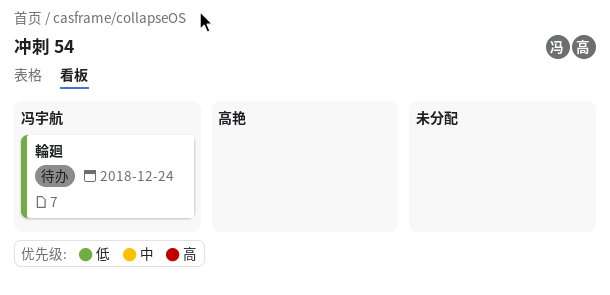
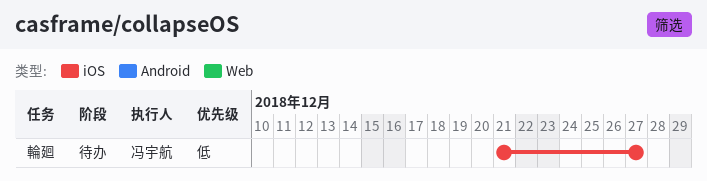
輪廻, due: Dec 24 -> Dec 27

